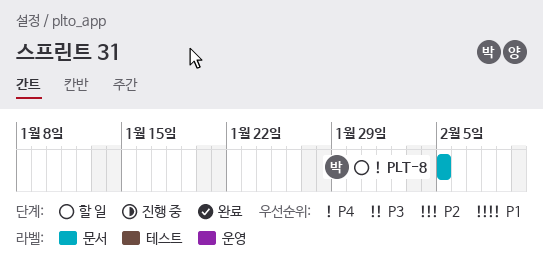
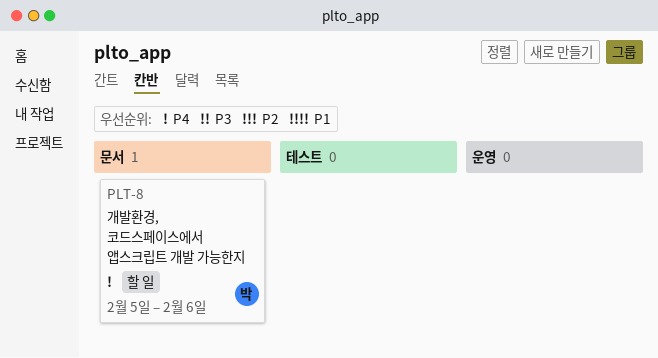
PLT-8, due: Feb 5 -> Feb 6

